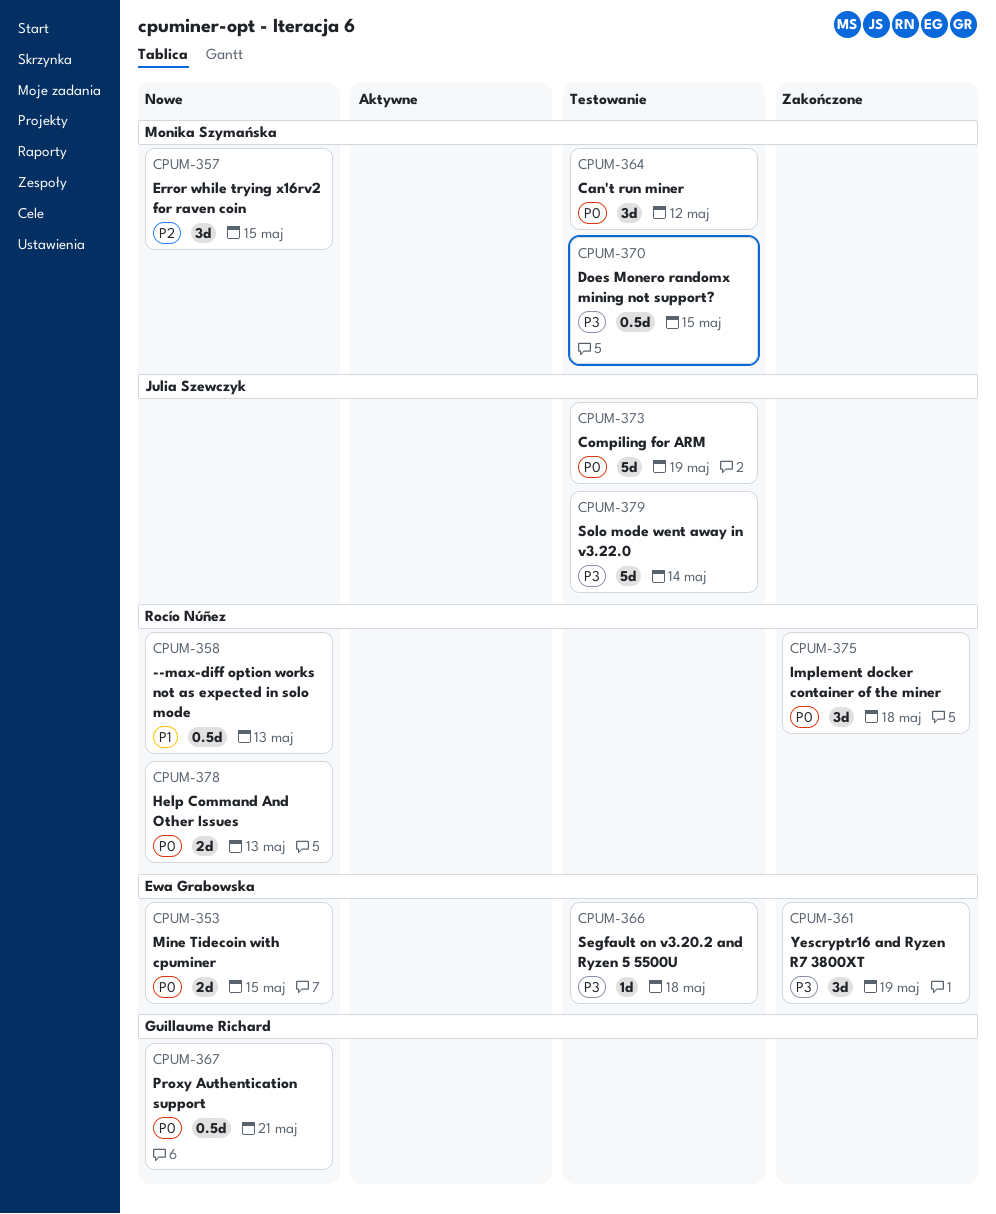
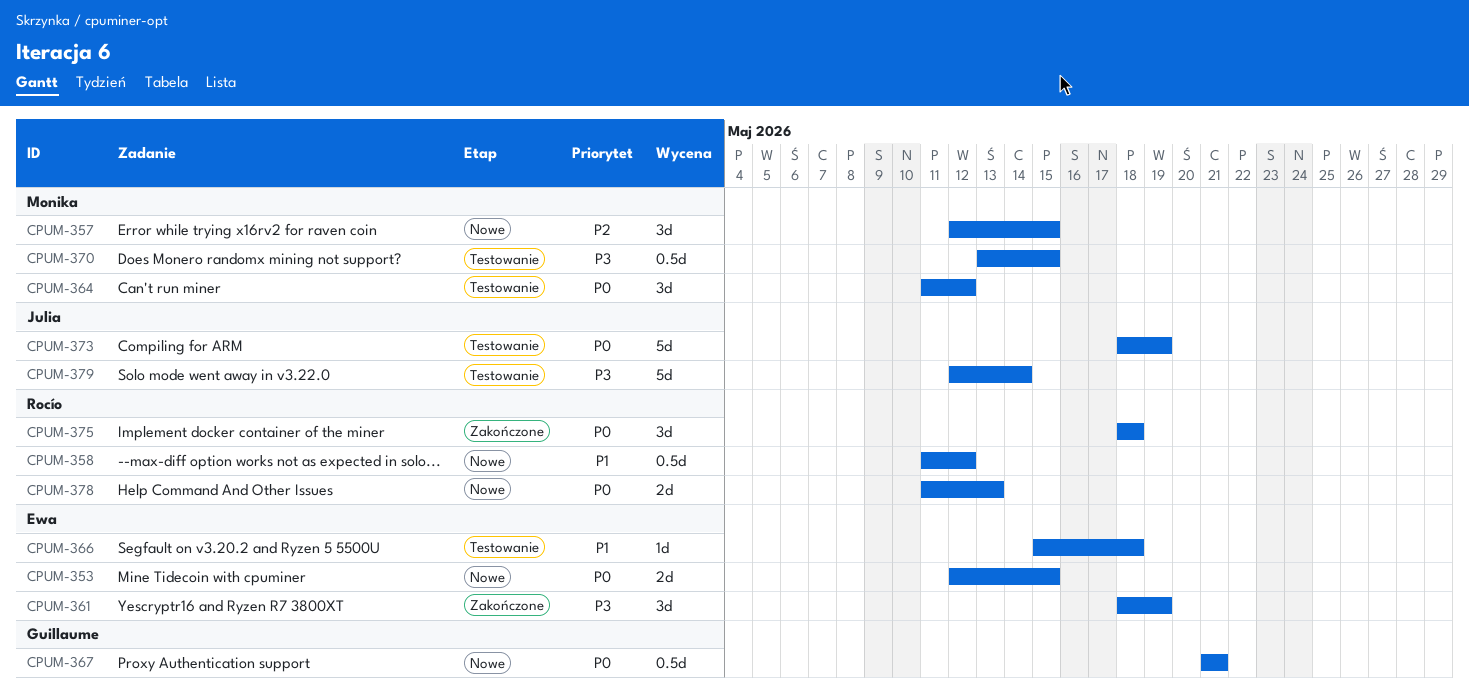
CPUM-358, due: May 13 -> May 12
CPUM-366, priority: P3 -> P1

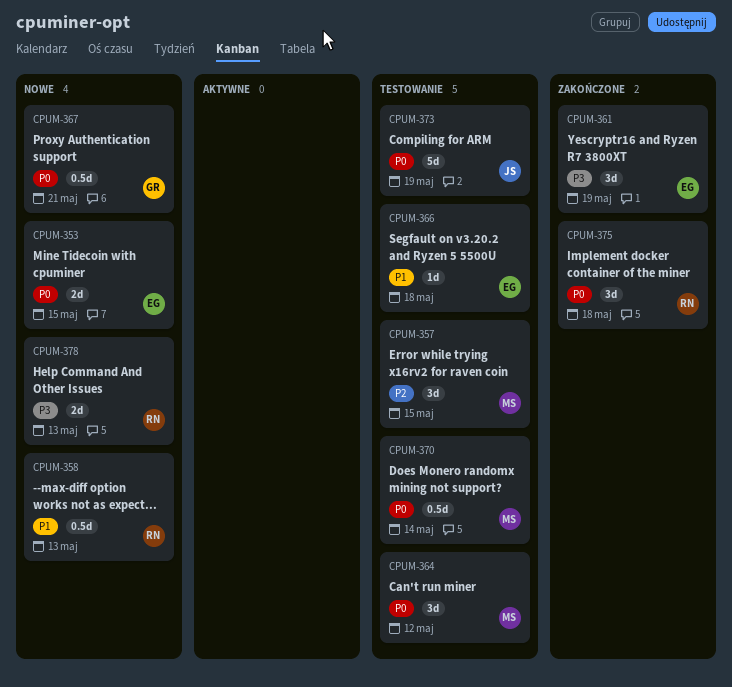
CPUM-357, status: Nowe -> Testowanie
CPUM-358, due: May 12 -> May 13
CPUM-370, priority: P3 -> P0
CPUM-370, due: May 15 -> May 14
CPUM-378, priority: P0 -> P3
CPUM-379: present -> none

